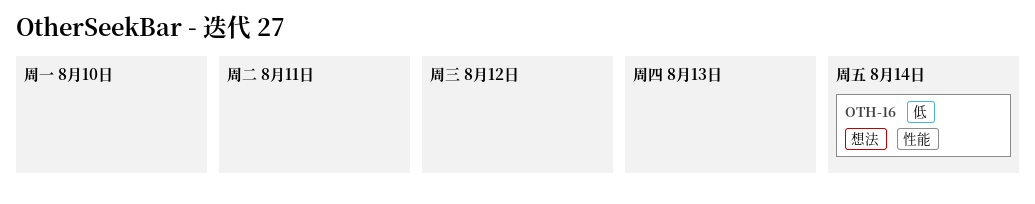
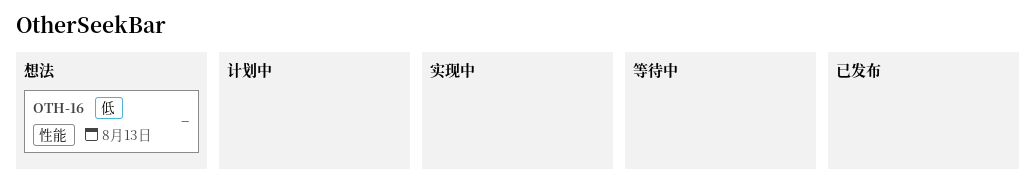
OTH-16, due: Aug 14 -> Aug 13

